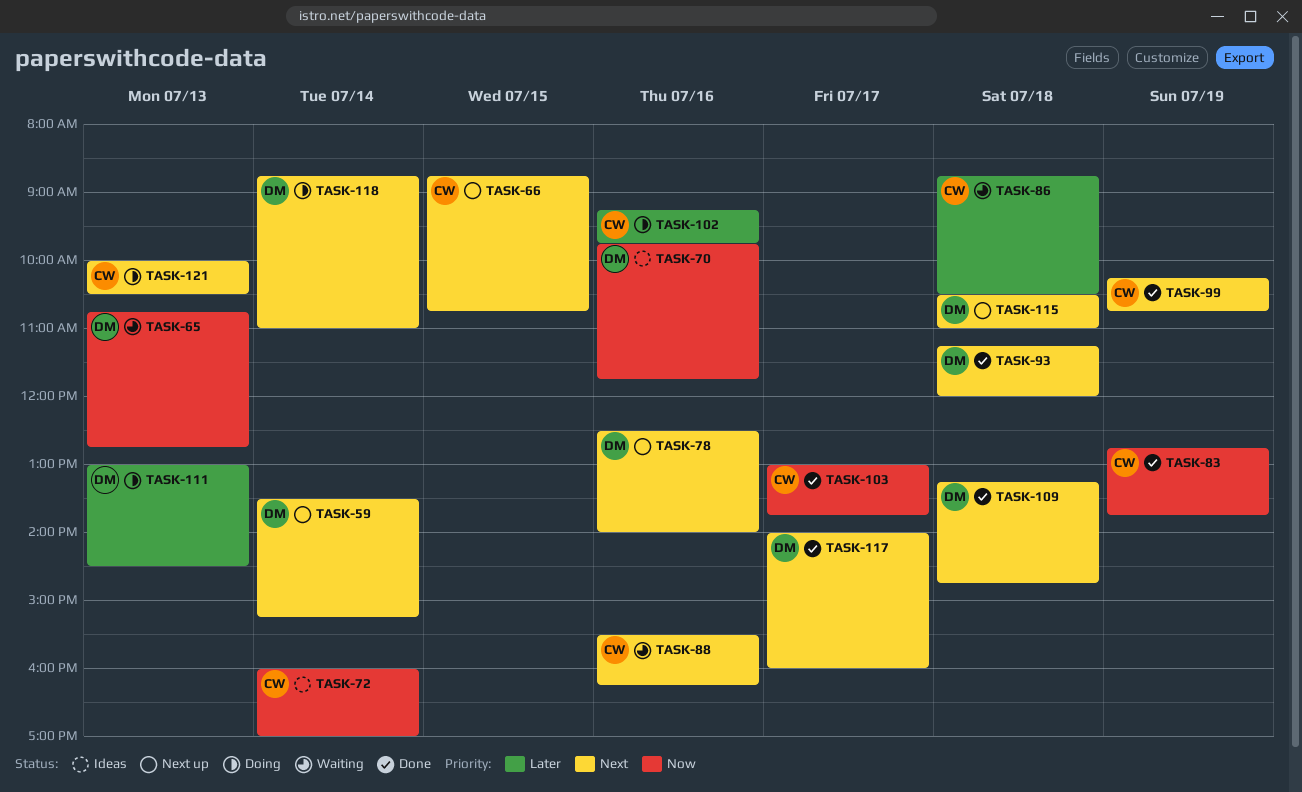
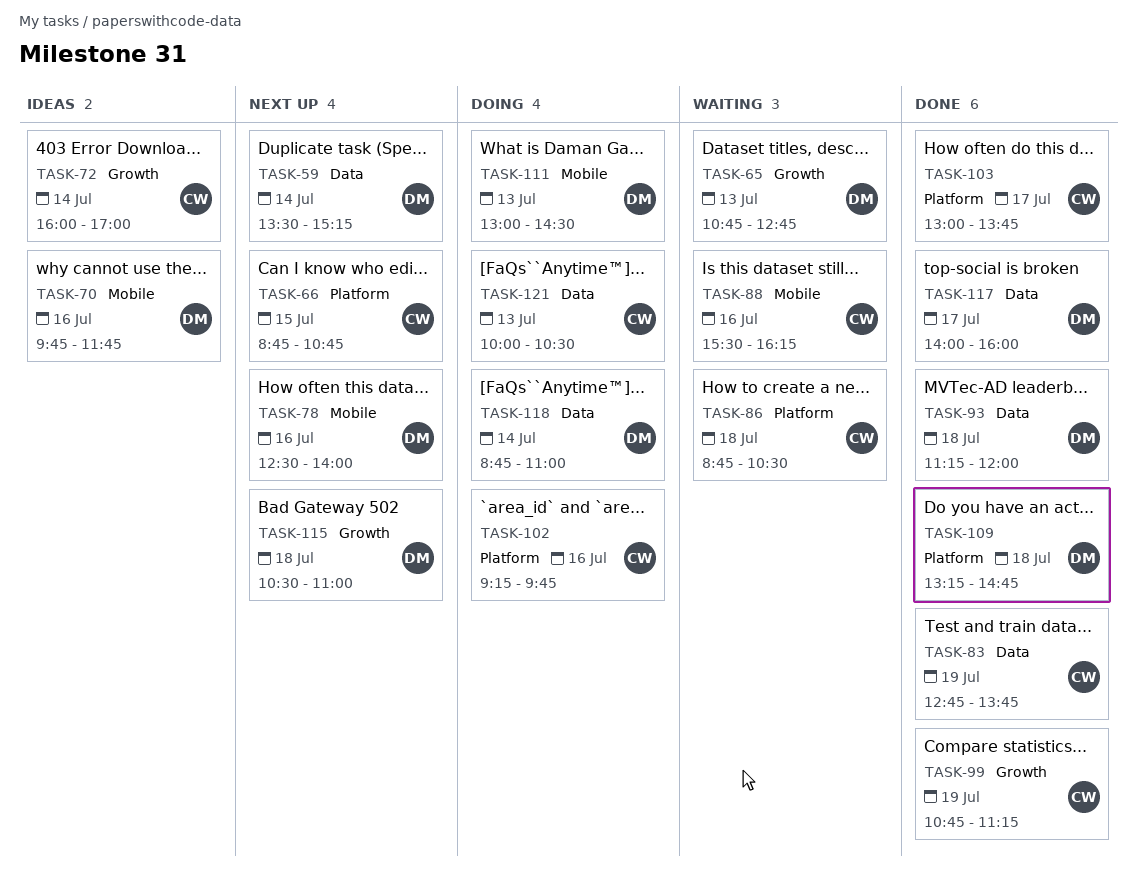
TASK-99, begins: 10:15 -> 10:45
TASK-99, ends: 10:45 -> 11:15

